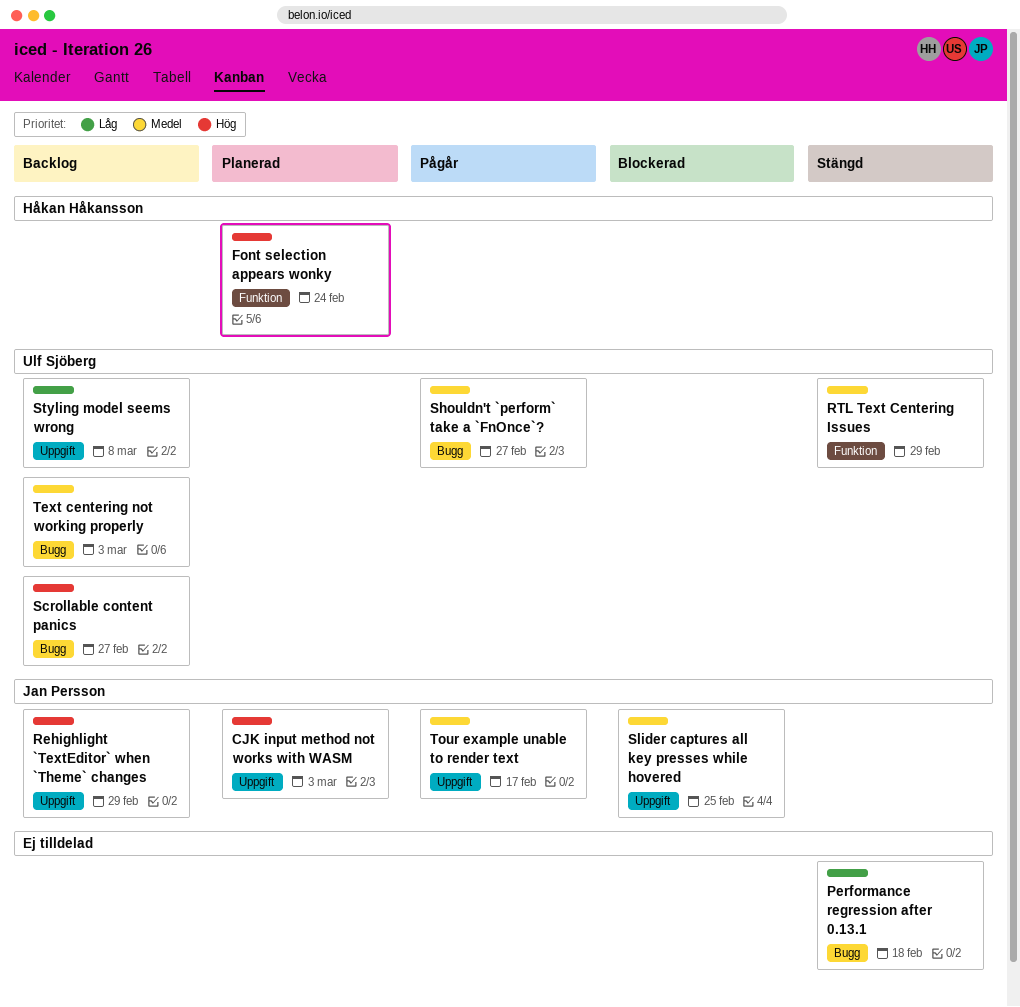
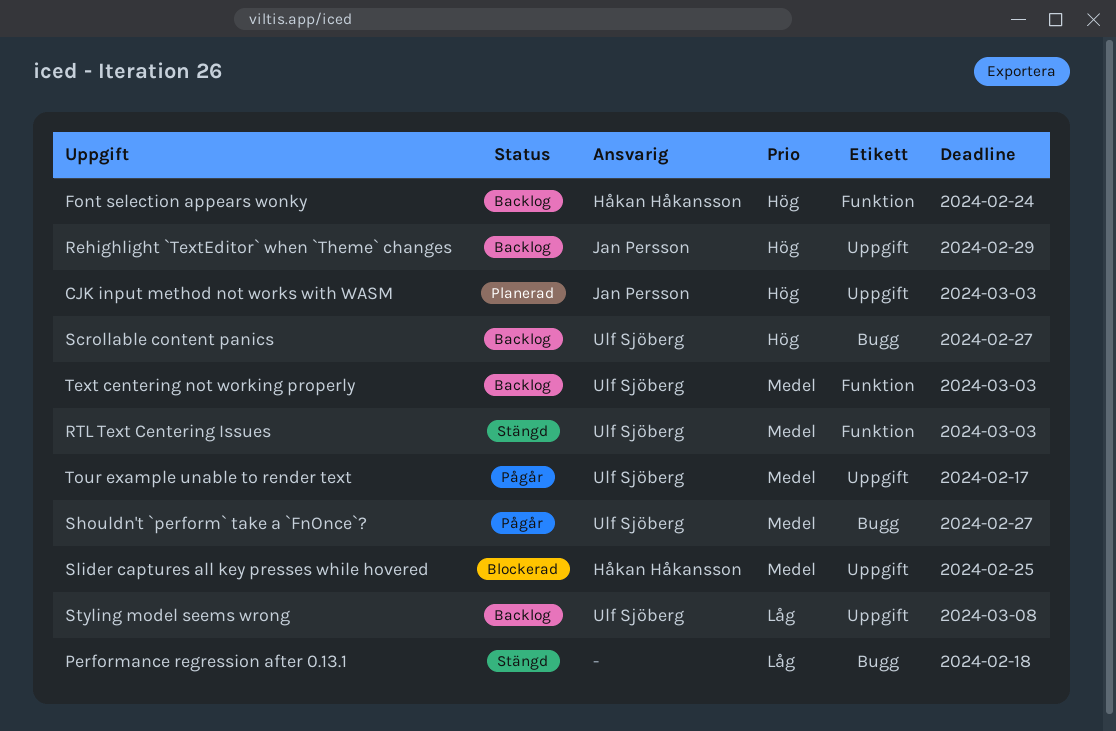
Font selection appears wonky, status: Planerad -> Backlog
RTL Text Centering Issues, due: Feb 29 -> Mar 3
Slider captures all key presses while hovered, owner: Jan Persson -> Håkan Håkansson
Text centering not working properly, label: Bugg -> Funktion
Tour example unable to render text, owner: Jan Persson -> Ulf Sjöberg

